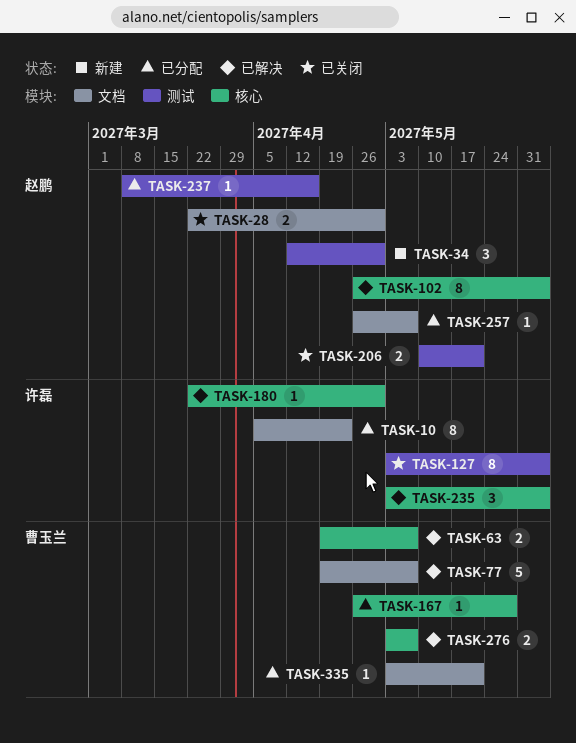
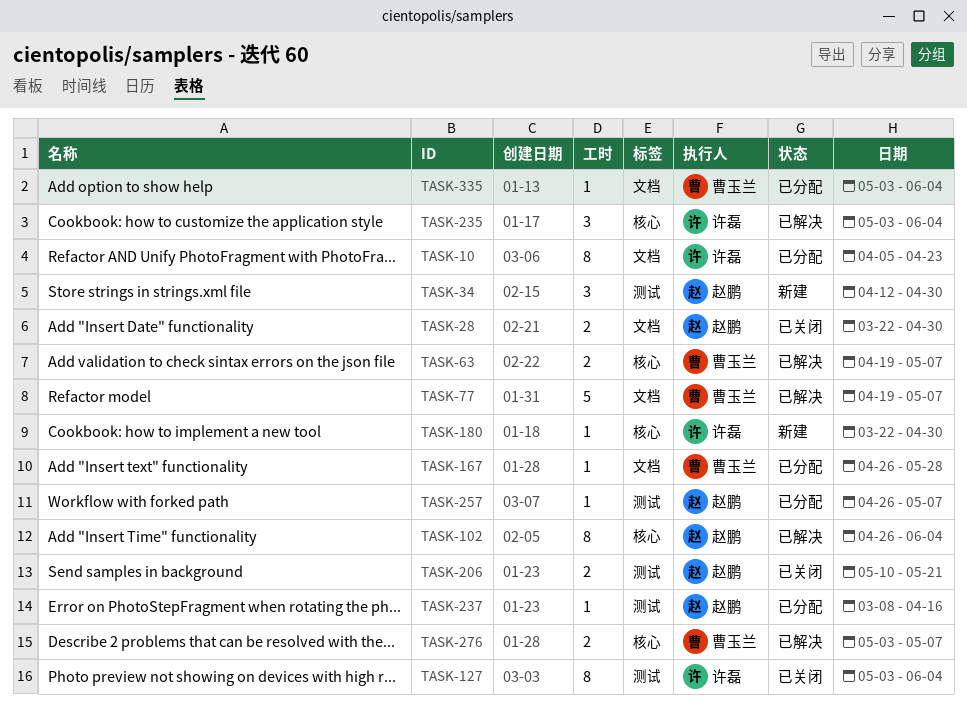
TASK-167, label: 核心 -> 文档
TASK-180, status: 已解决 -> 新建
TASK-257, label: 文档 -> 测试
TASK-335, due: May 21 -> Jun 4

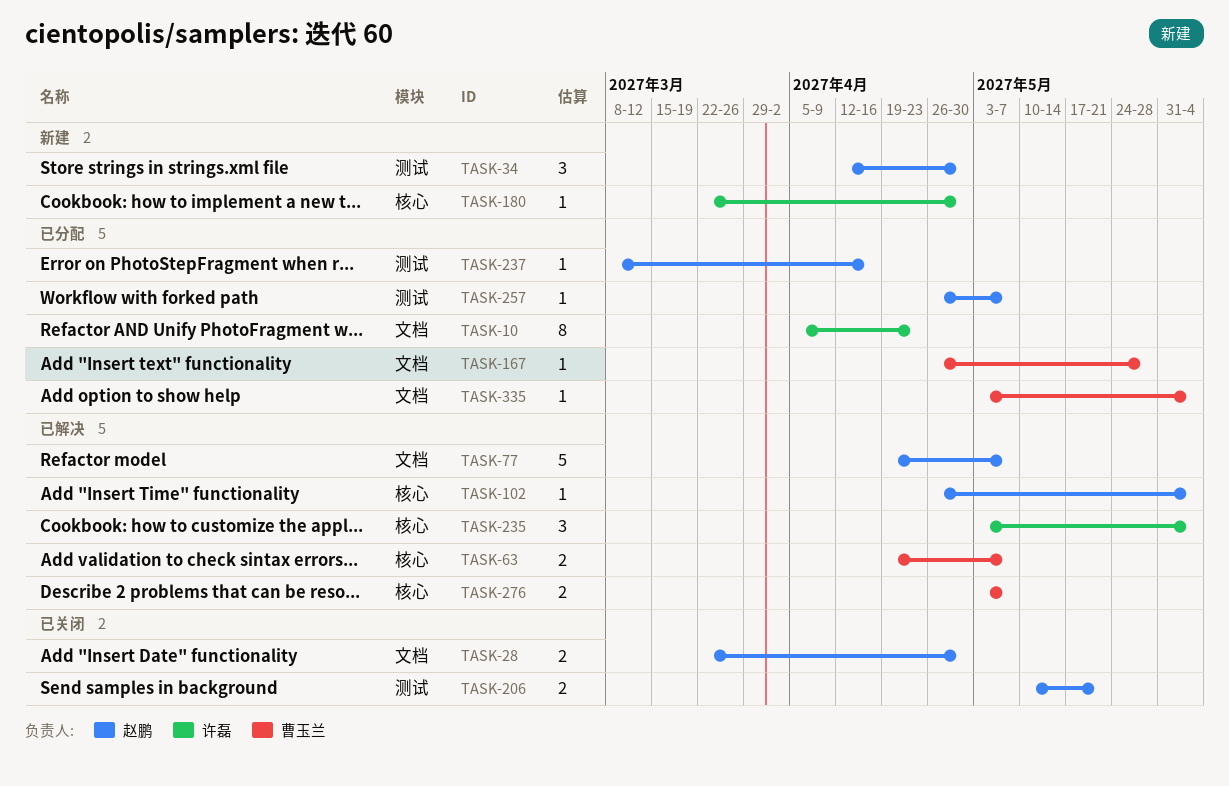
TASK-77, owner: 曹玉兰 -> 赵鹏
TASK-102, estimate: 8 -> 1
TASK-127: present -> none

